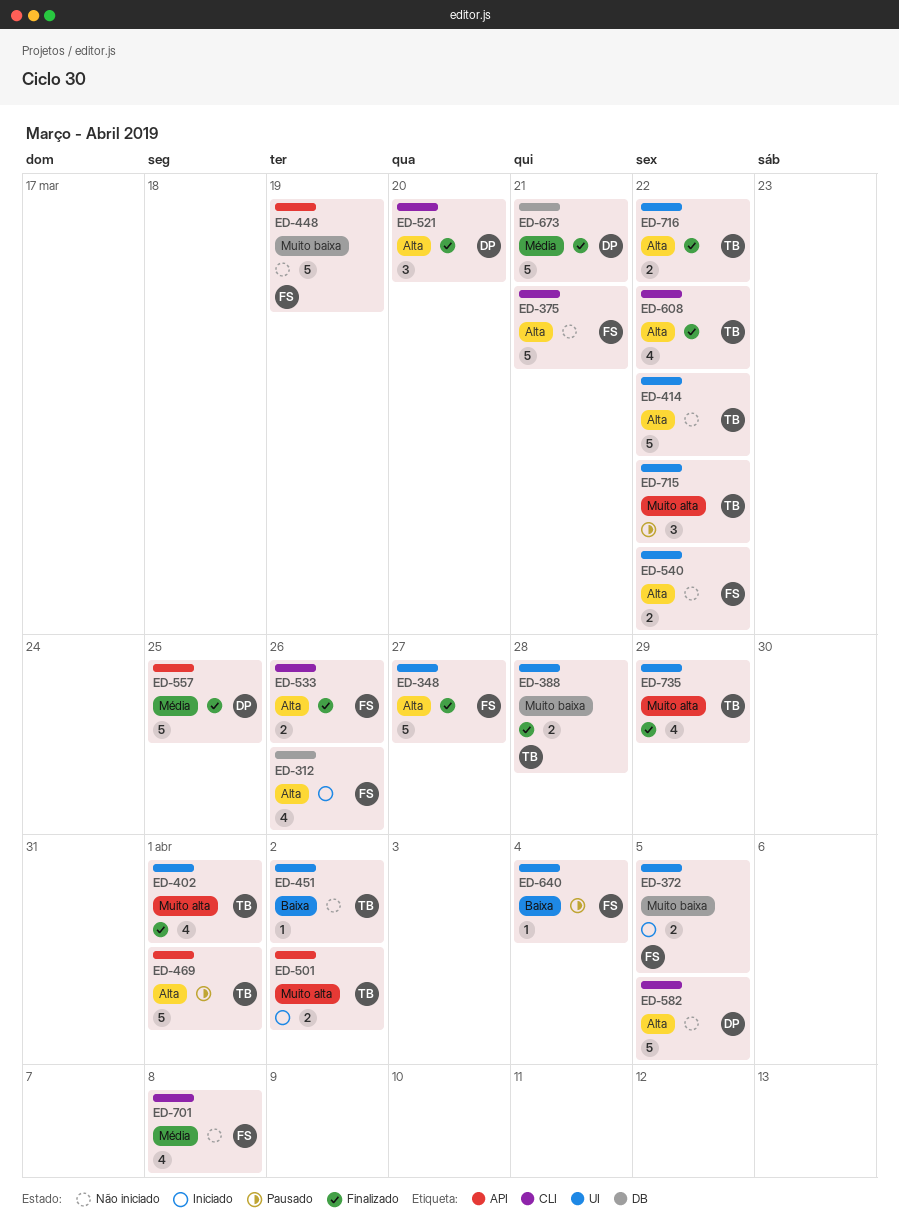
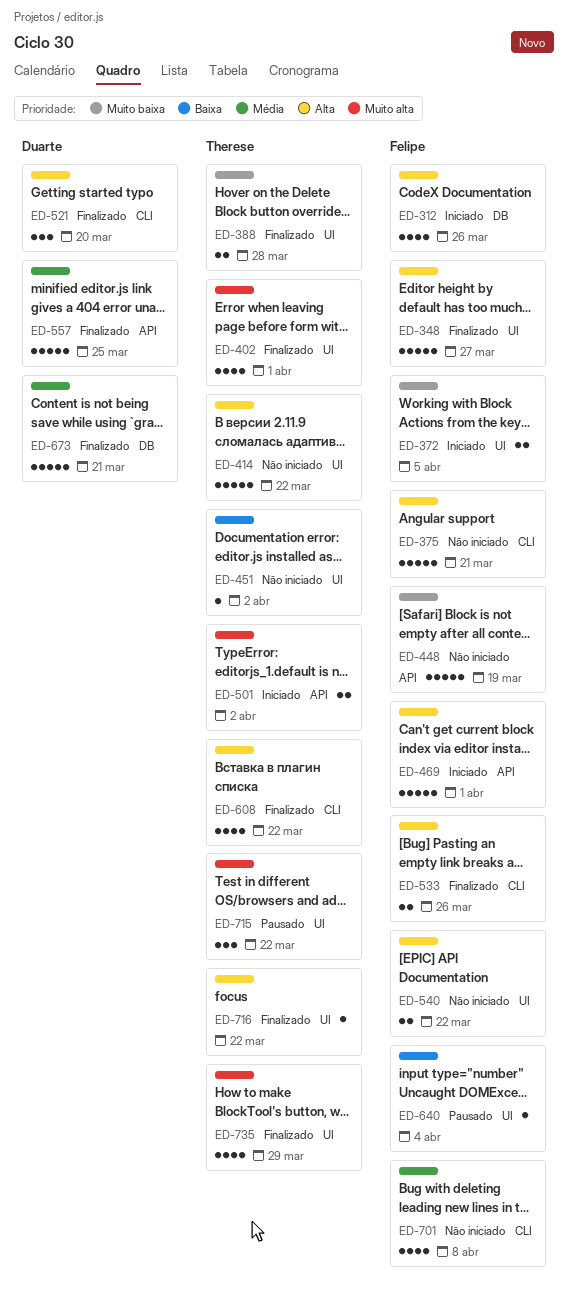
ED-469, status: Pausado -> Iniciado
ED-469, owner: Therese -> Felipe
ED-582: present -> none
ED-716, estimate: 2 -> 1

